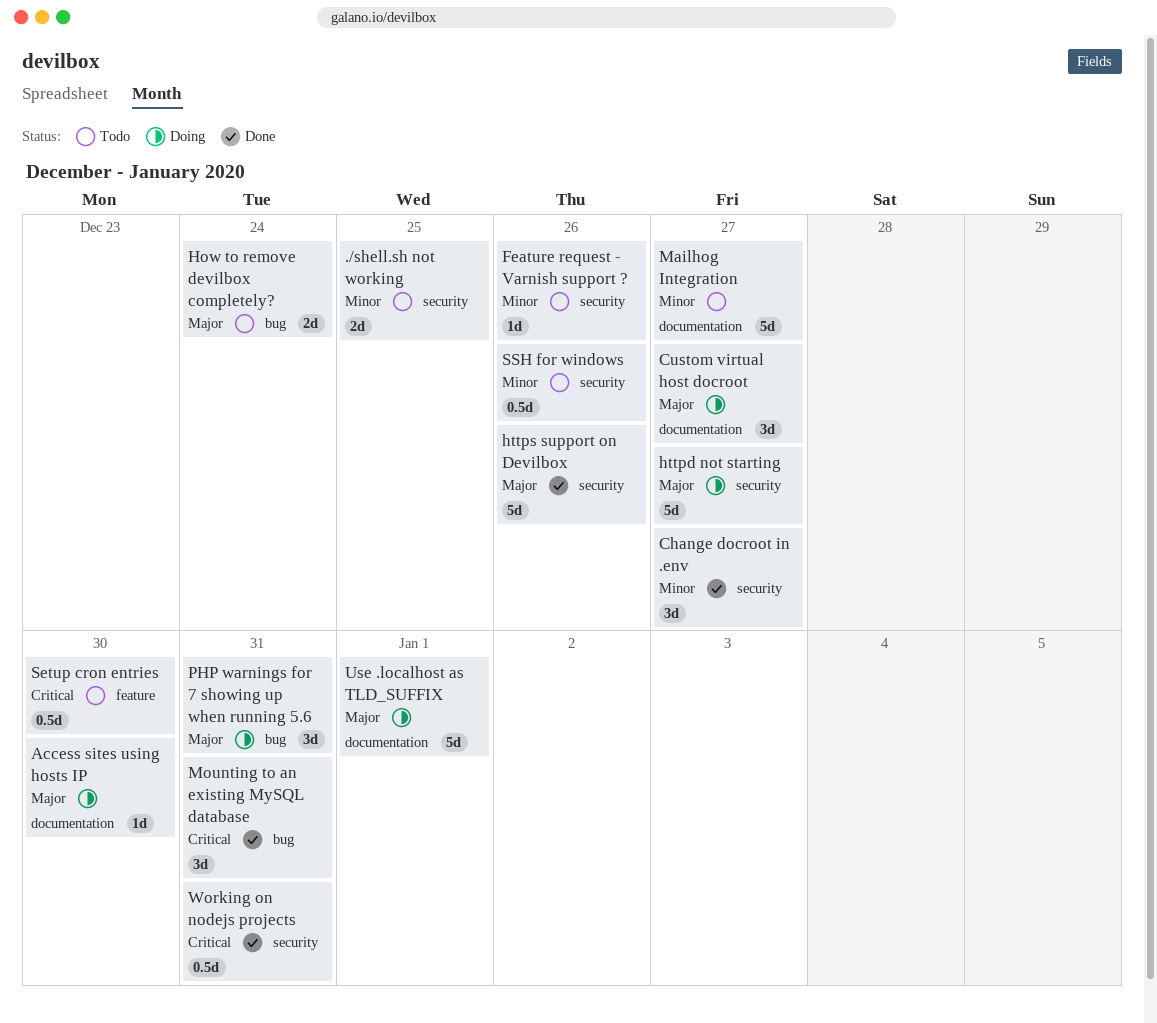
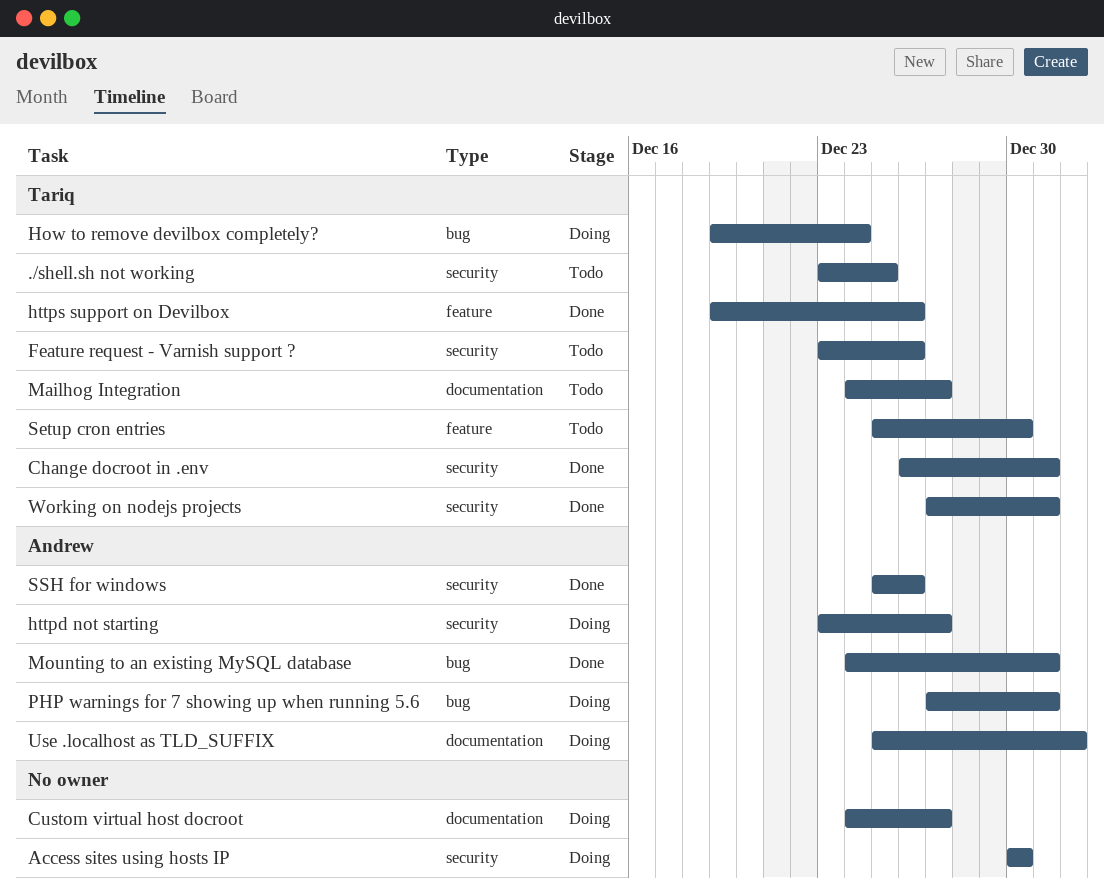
Access sites using hosts IP, label: documentation -> security
Change docroot in .env, due: Dec 27 -> Dec 31
How to remove devilbox completely?, status: Todo -> Doing
https support on Devilbox, label: security -> feature
SSH for windows, status: Todo -> Done

